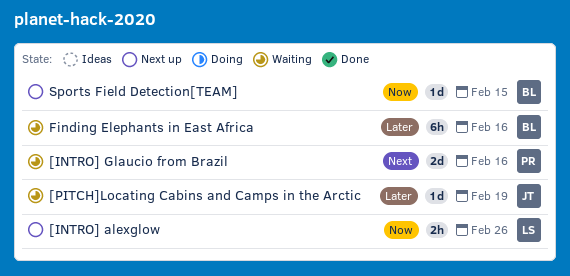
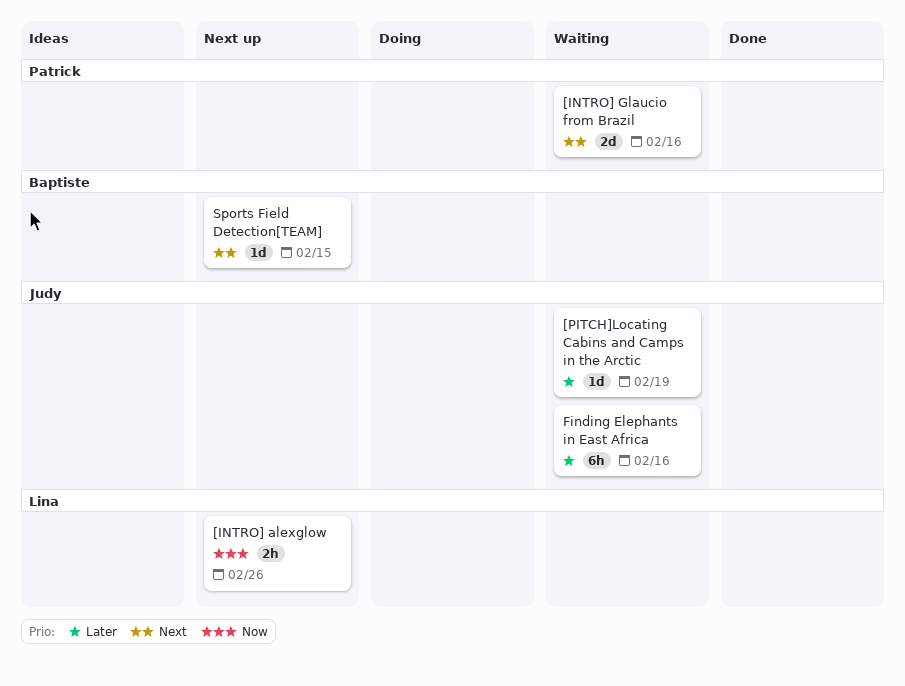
Finding Elephants in East Africa, owner: Baptiste -> Judy
Sports Field Detection[TEAM], priority: Now -> Next

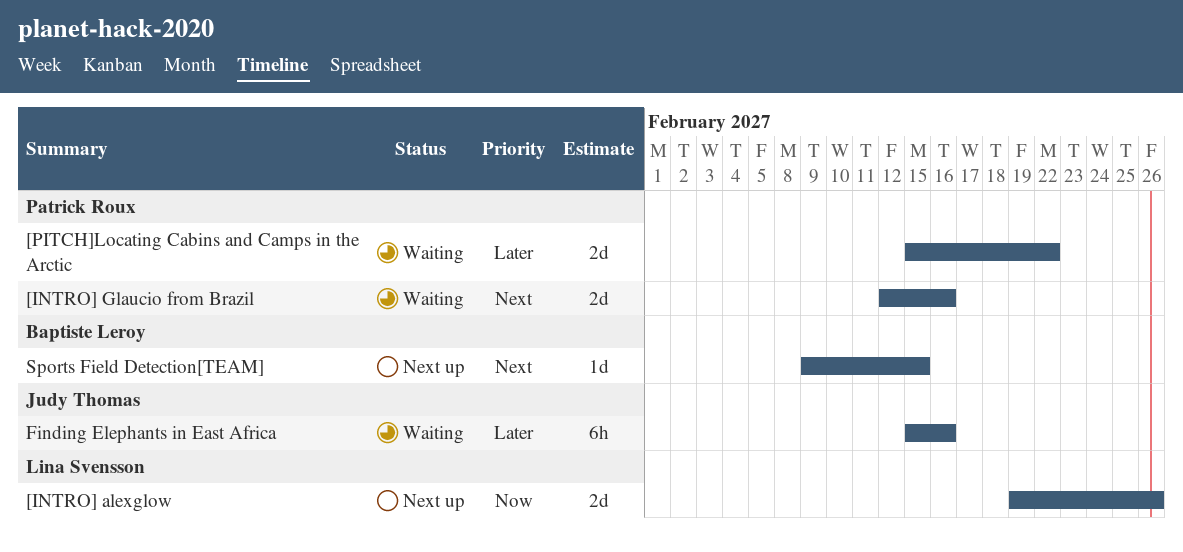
[INTRO] alexglow, estimate: 2h -> 2d
[PITCH]Locating Cabins and Camps in the Arctic, owner: Judy Thomas -> Patrick Roux
[PITCH]Locating Cabins and Camps in the Arctic, estimate: 1d -> 2d
[PITCH]Locating Cabins and Camps in the Arctic, due: Feb 19 -> Feb 22

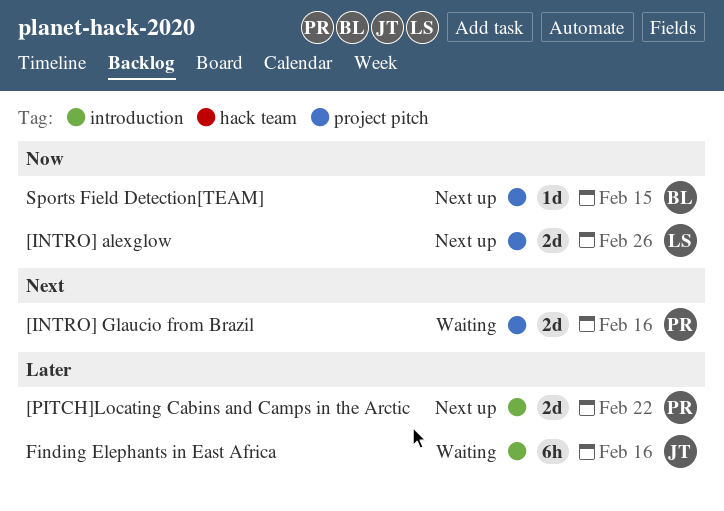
[PITCH]Locating Cabins and Camps in the Arctic, status: Waiting -> Next up
Sports Field Detection[TEAM], priority: Next -> Now

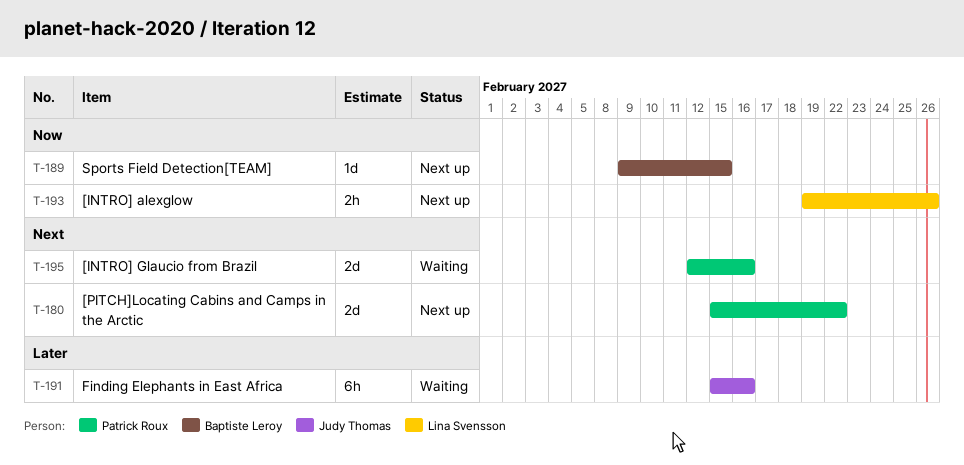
[INTRO] alexglow, estimate: 2d -> 2h
[PITCH]Locating Cabins and Camps in the Arctic, priority: Later -> Next

